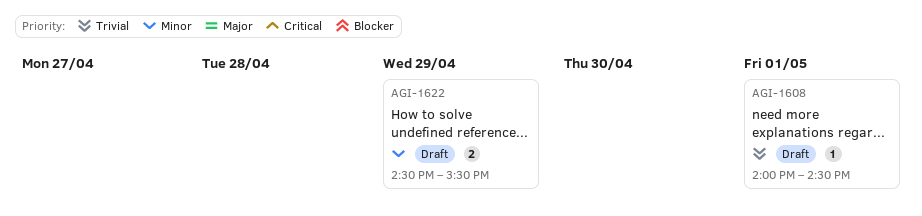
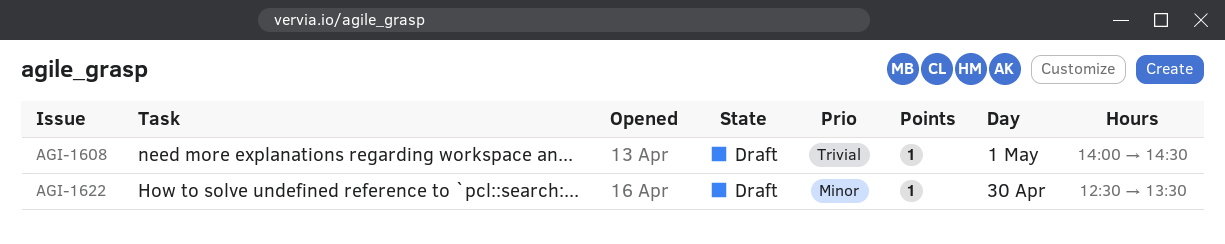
AGI-1622, estimate: 2 -> 1
AGI-1622, day: Apr 29 -> Apr 30
AGI-1622, begins: 14:30 -> 12:30
AGI-1622, ends: 15:30 -> 13:30

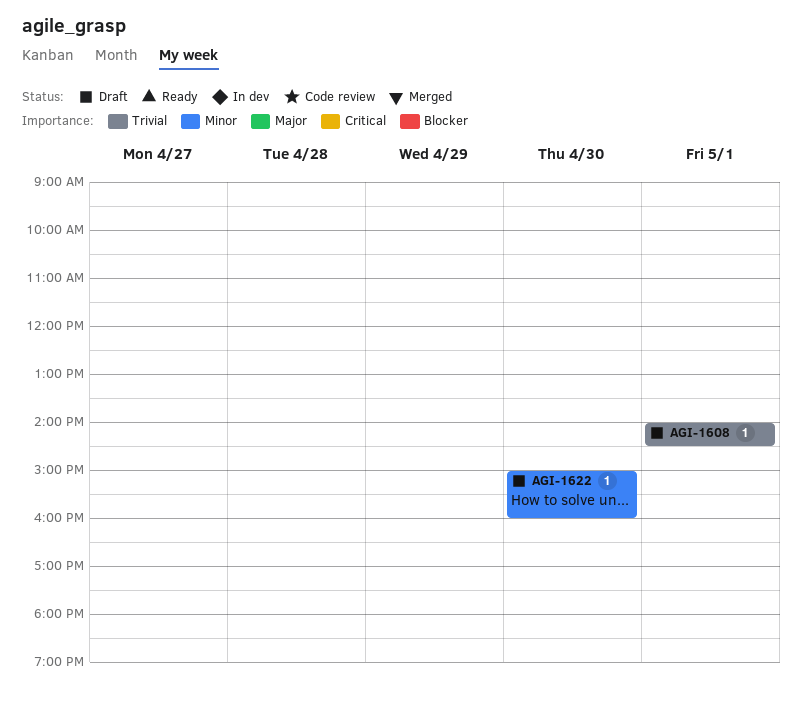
AGI-1622, begins: 12:30 -> 15:00
AGI-1622, ends: 13:30 -> 16:00

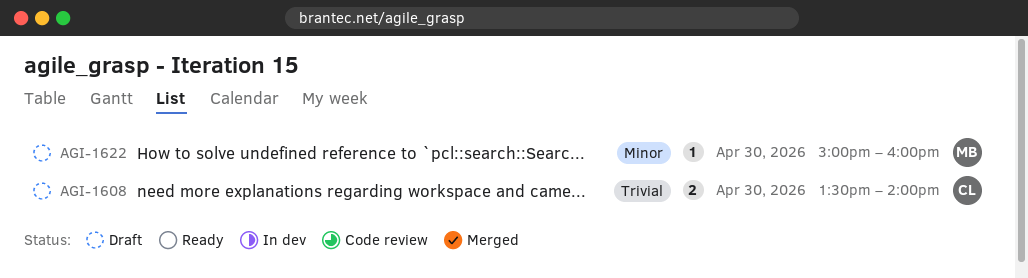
AGI-1608, estimate: 1 -> 2
AGI-1608, day: May 1 -> Apr 30
AGI-1608, begins: 14:00 -> 13:30
AGI-1608, ends: 14:30 -> 14:00

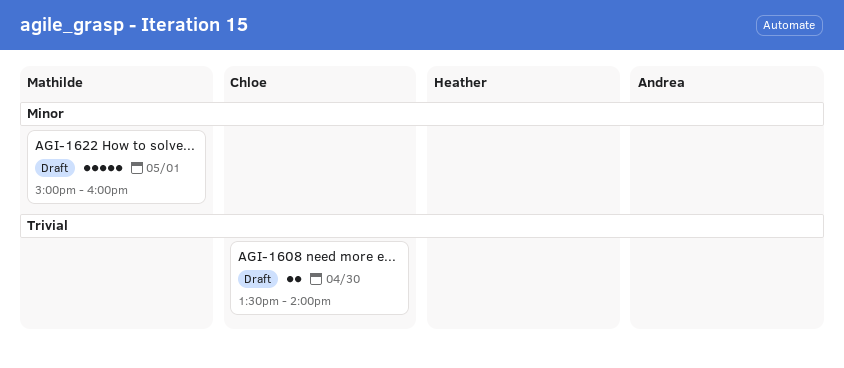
AGI-1622, estimate: 1 -> 5
AGI-1622, day: Apr 30 -> May 1

